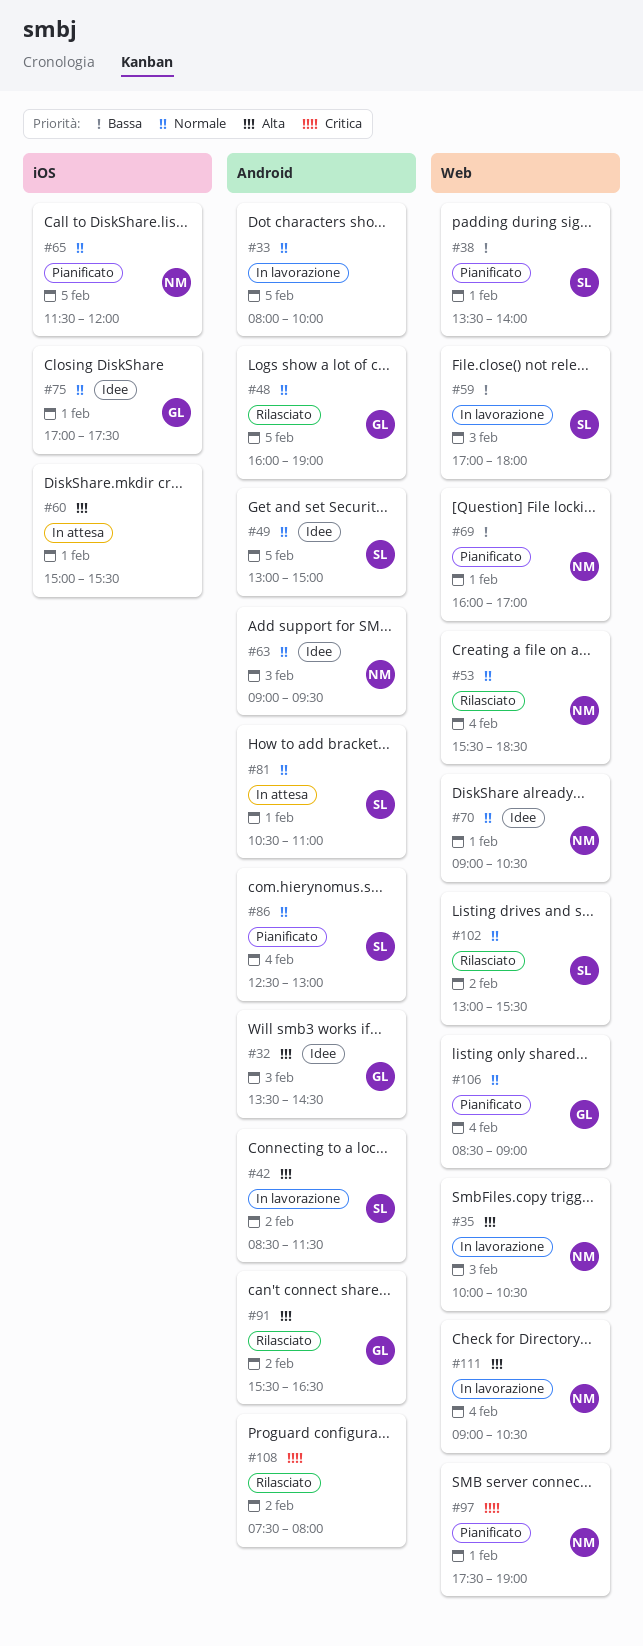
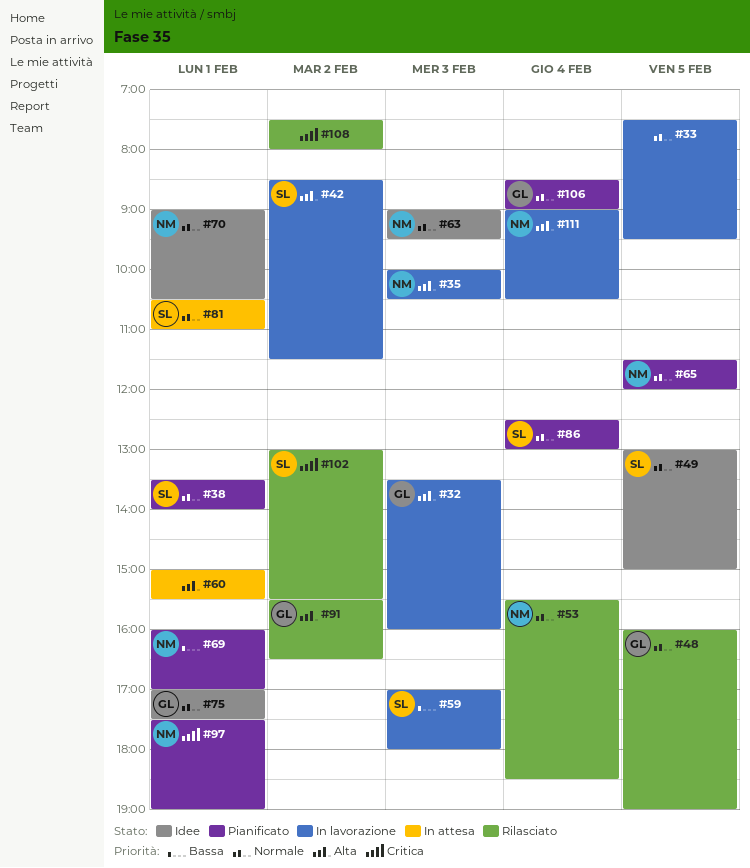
#32, status: Idee -> In lavorazione
#32, ends: 14:30 -> 16:00
#33, begins: 08:00 -> 07:30
#33, ends: 10:00 -> 09:30
#38, priority: Bassa -> Normale
#102, priority: Normale -> Critica

